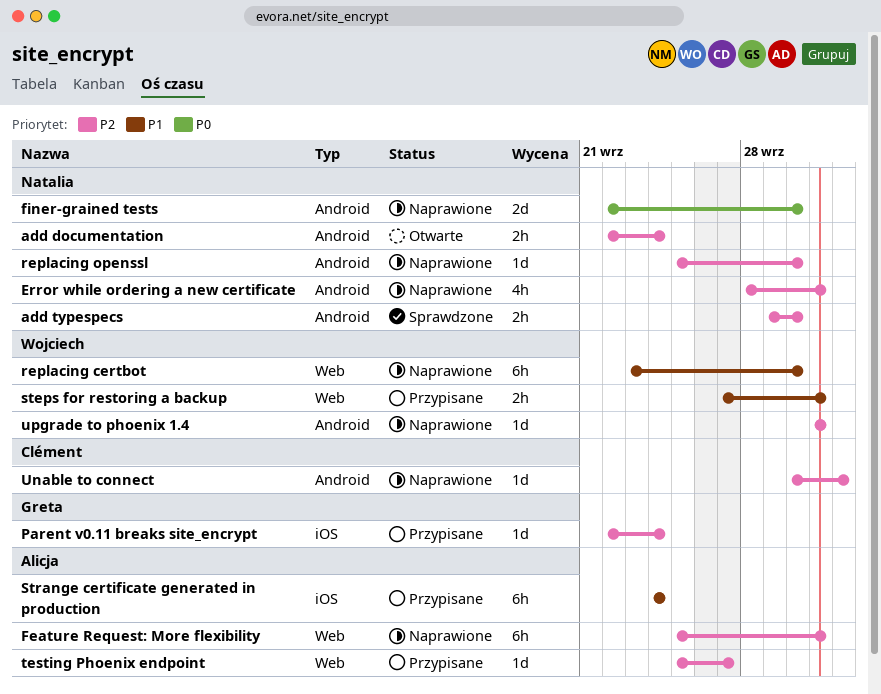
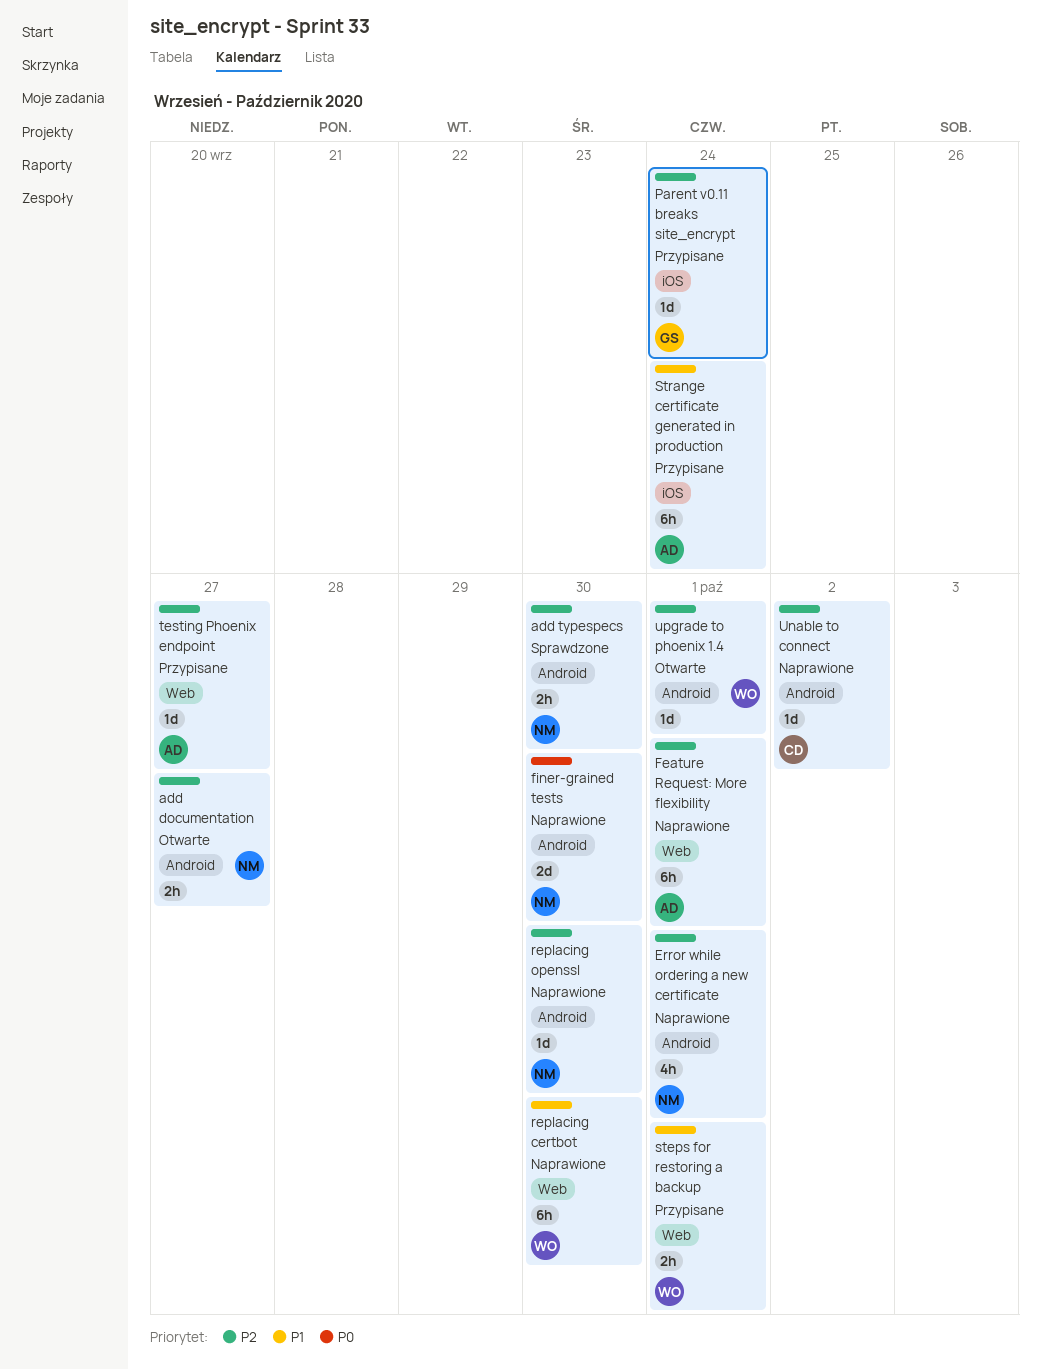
add documentation, due: Sep 24 -> Sep 27
upgrade to phoenix 1.4, status: Naprawione -> Otwarte

